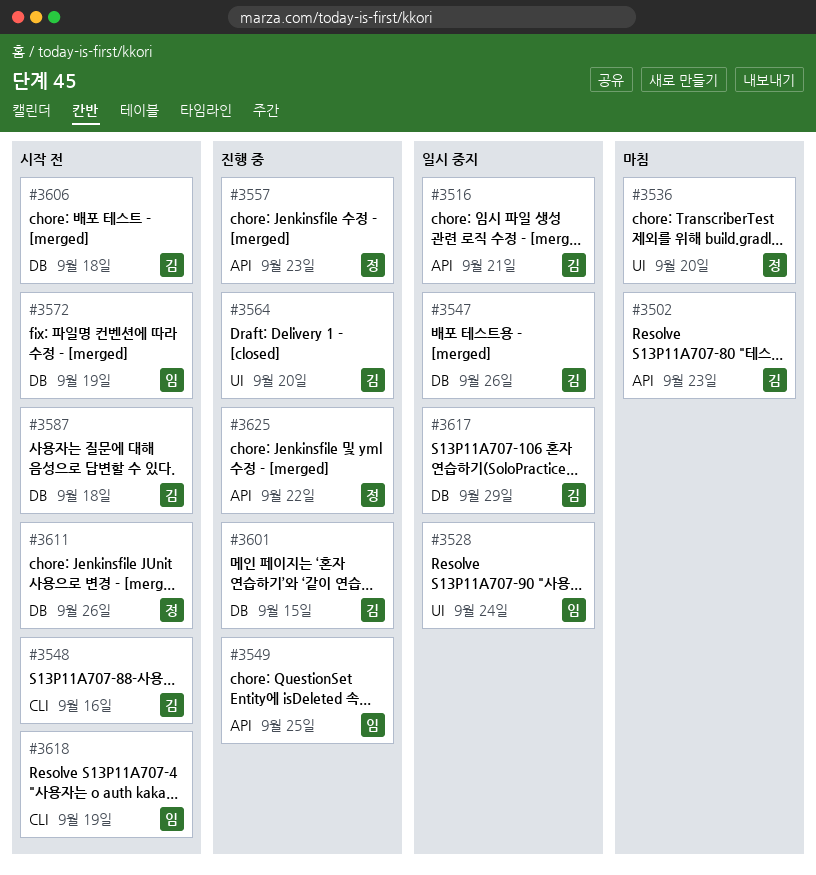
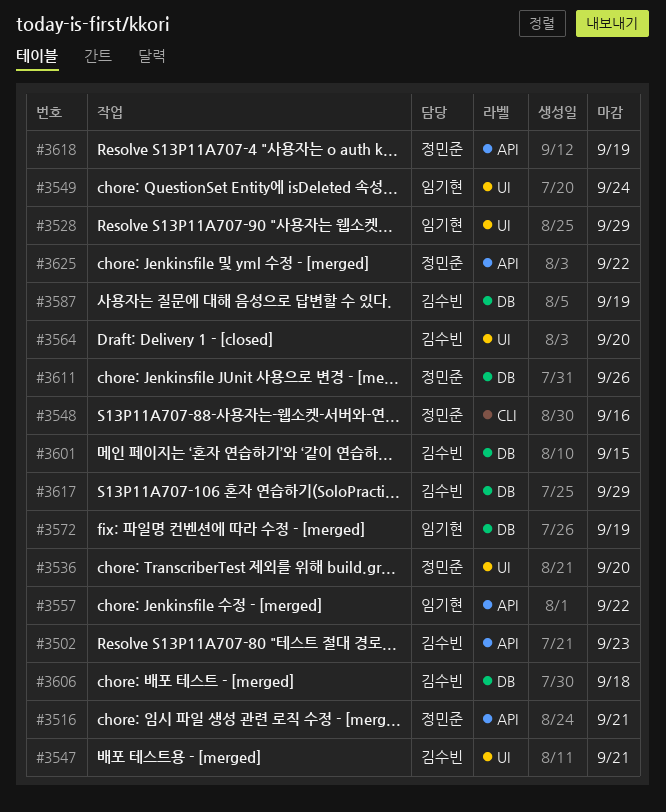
#3516, owner: 김수빈 -> 정민준
#3528, due: Sep 24 -> Sep 29
#3547, label: DB -> UI
#3547, due: Sep 26 -> Sep 21
#3548, owner: 김수빈 -> 정민준
#3549, label: API -> UI
#3549, due: Sep 25 -> Sep 24
#3557, owner: 정민준 -> 임기현
#3557, due: Sep 23 -> Sep 22
#3587, due: Sep 18 -> Sep 19
#3618, owner: 임기현 -> 정민준
#3618, label: CLI -> API

